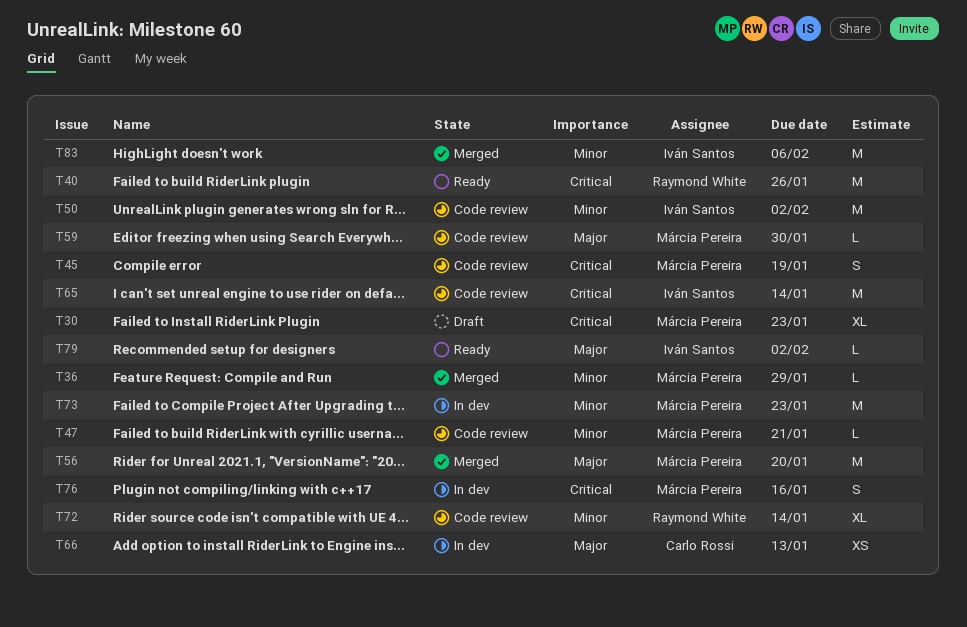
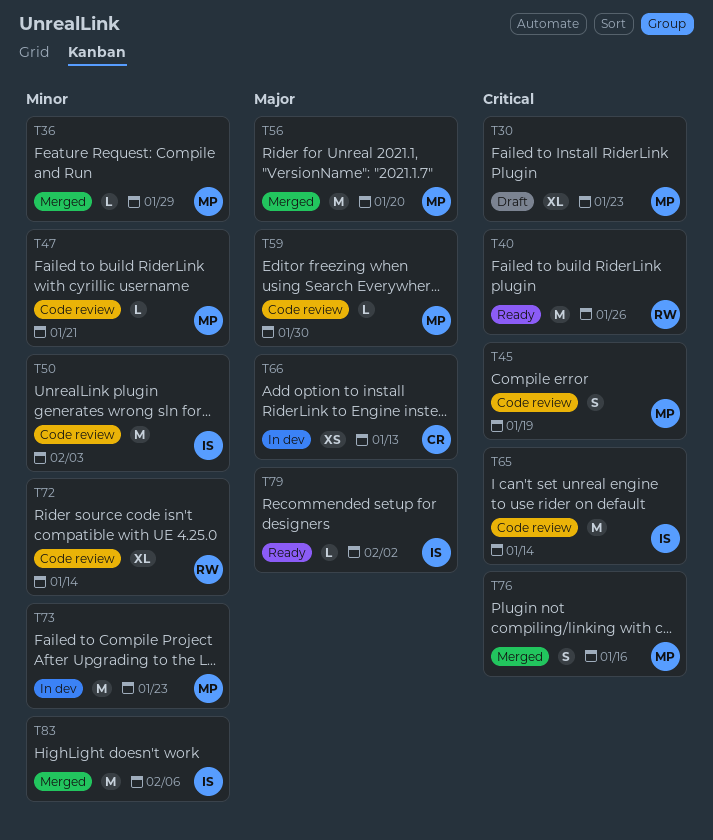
T50, due: Feb 2 -> Feb 3
T76, status: In dev -> Merged

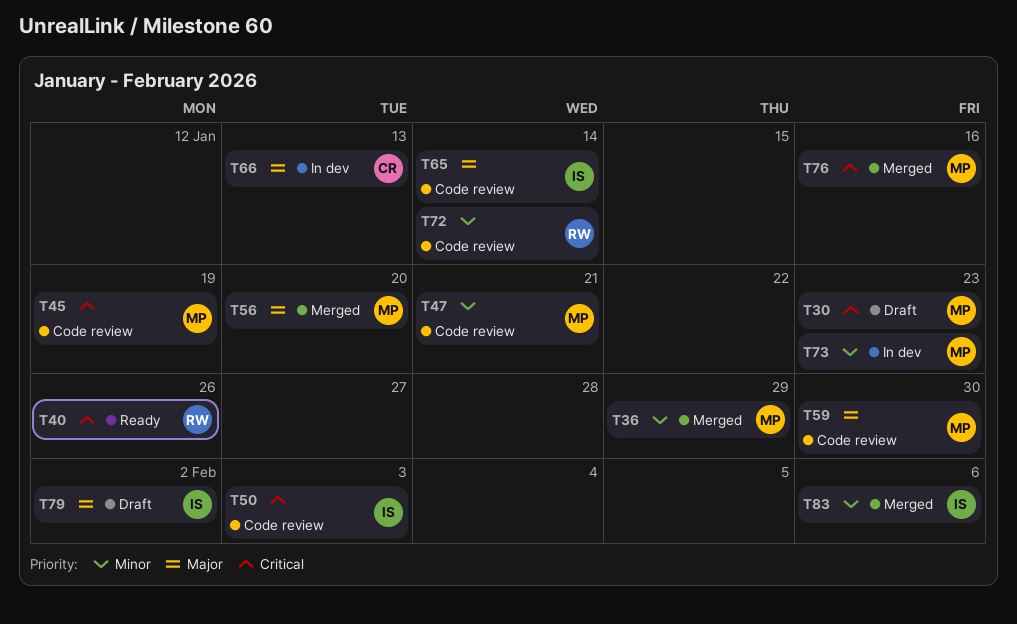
T50, priority: Minor -> Critical
T65, priority: Critical -> Major
T79, status: Ready -> Draft

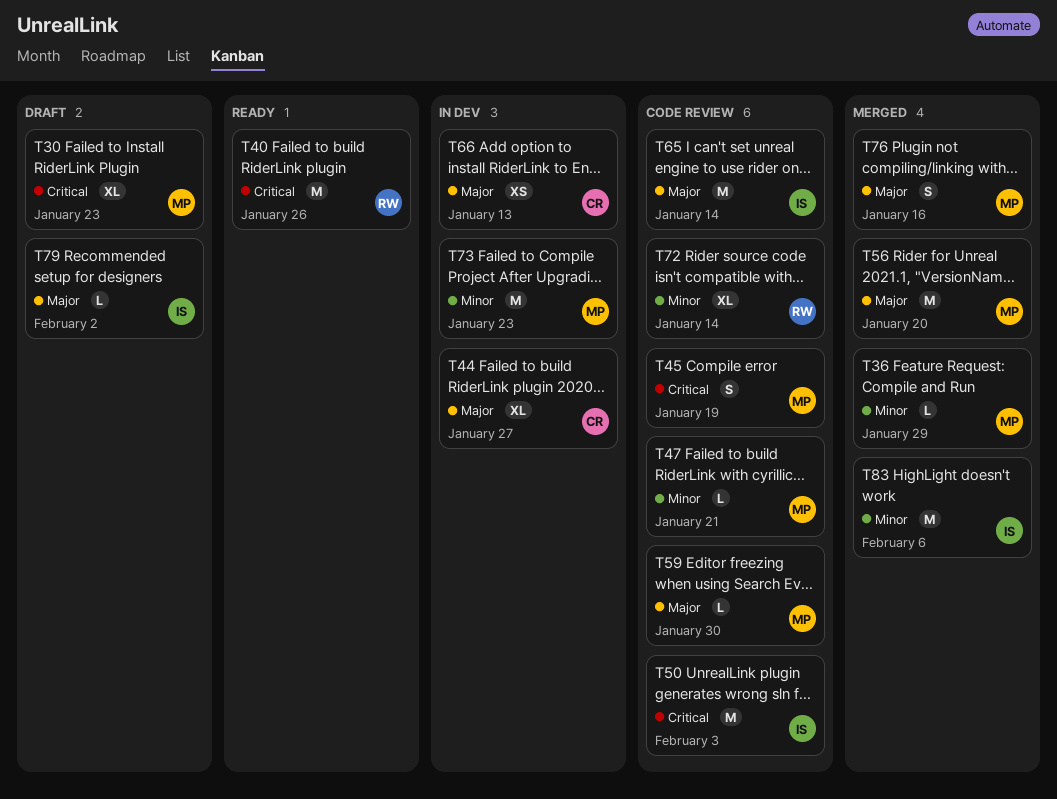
T44: none -> present
T76, priority: Critical -> Major

